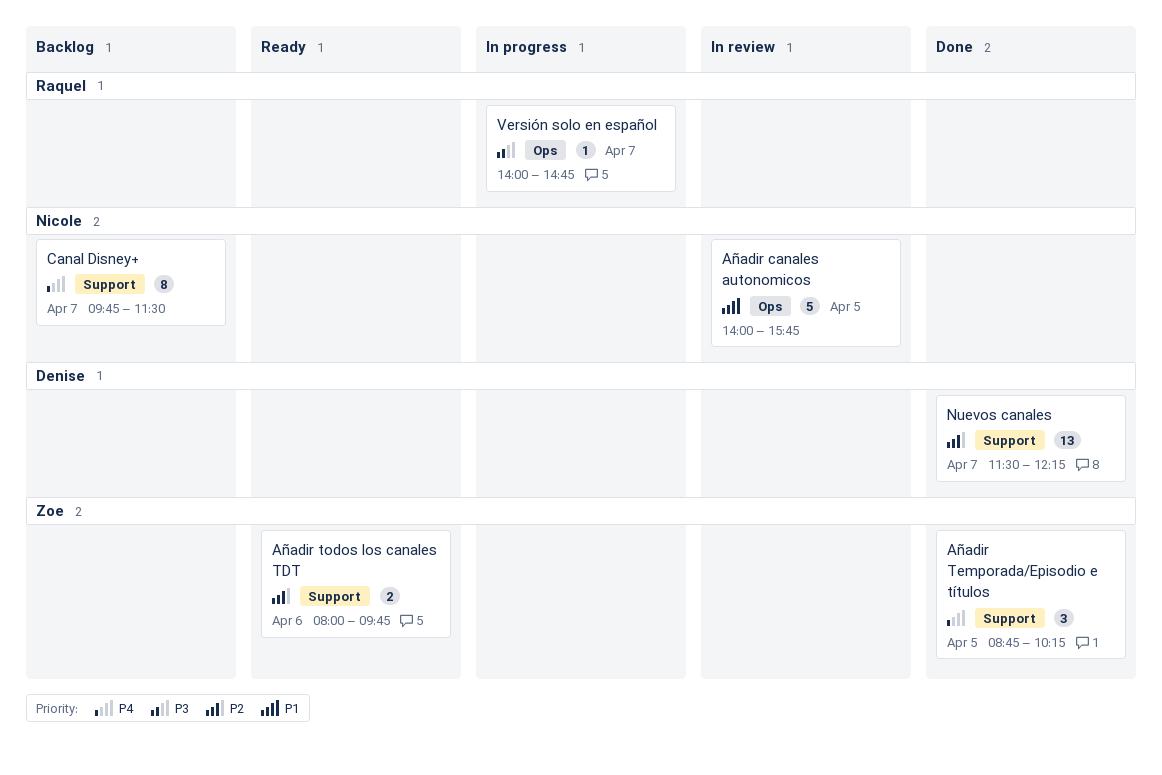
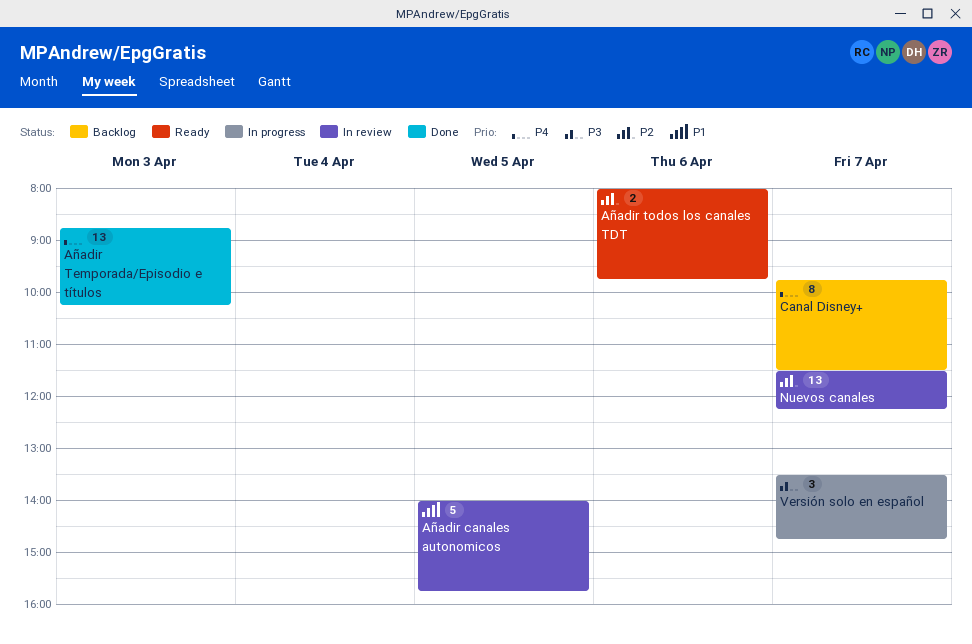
Añadir Temporada/Episodio e títulos, estimate: 3 -> 13
Añadir Temporada/Episodio e títulos, day: Apr 5 -> Apr 3
Nuevos canales, status: Done -> In review
Versión solo en español, estimate: 1 -> 3
Versión solo en español, begins: 14:00 -> 13:30

